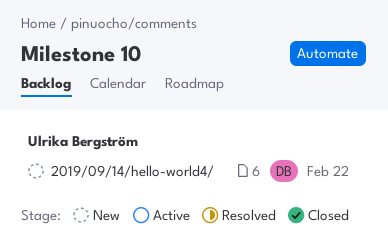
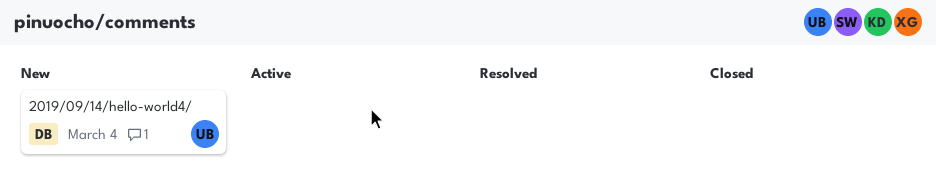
2019/09/14/hello-world4/, due: Feb 22 -> Mar 4

